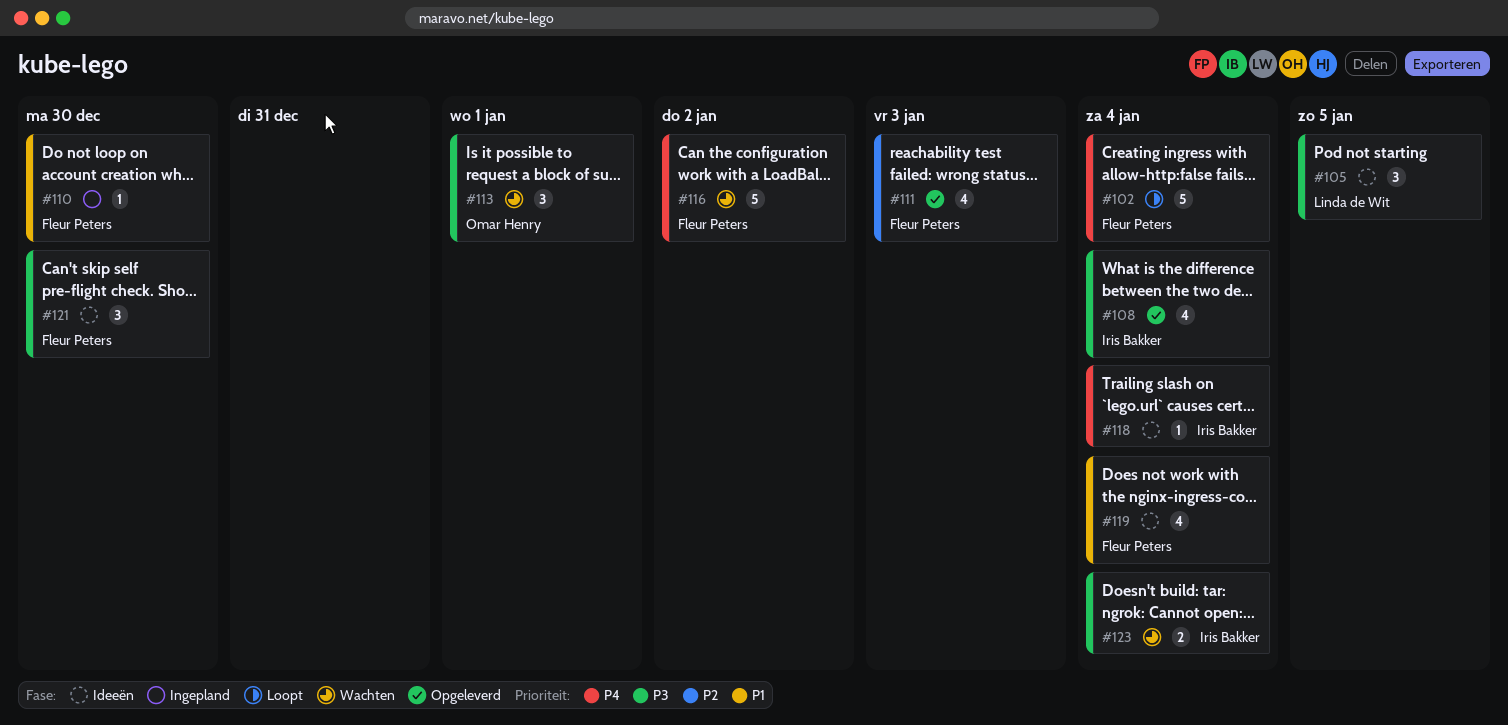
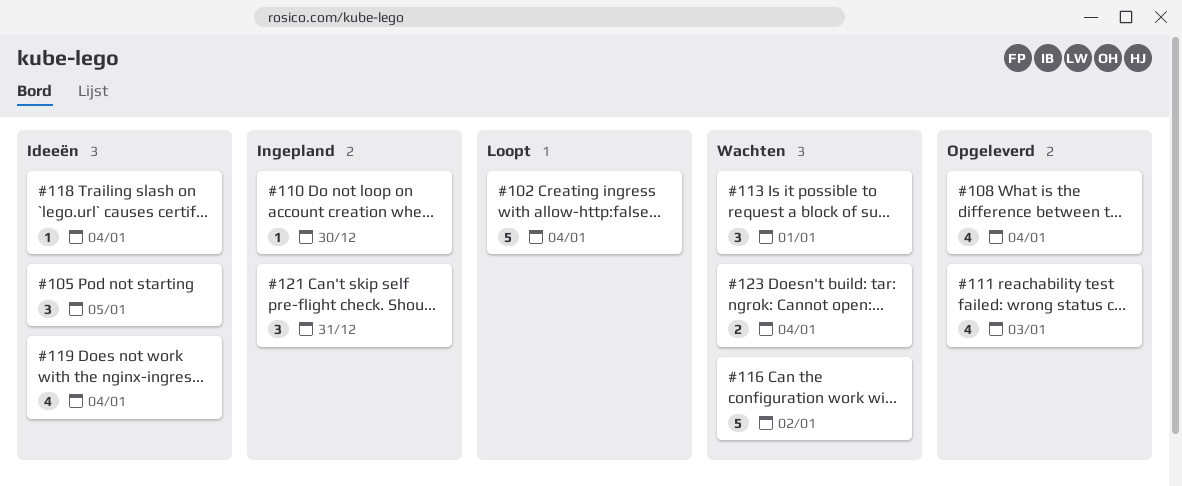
#121, status: Ideeën -> Ingepland
#121, due: Dec 30 -> Dec 31

